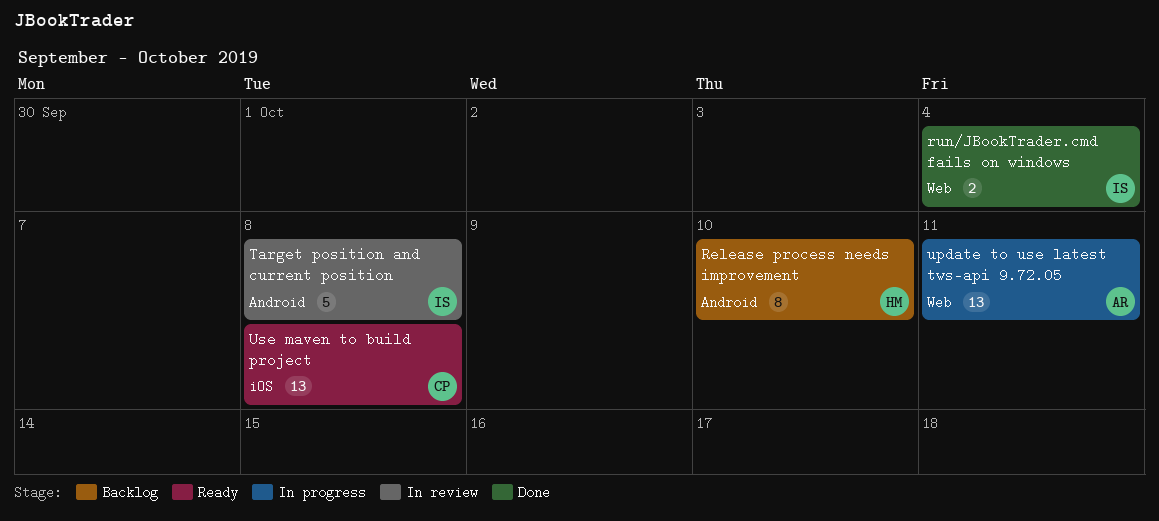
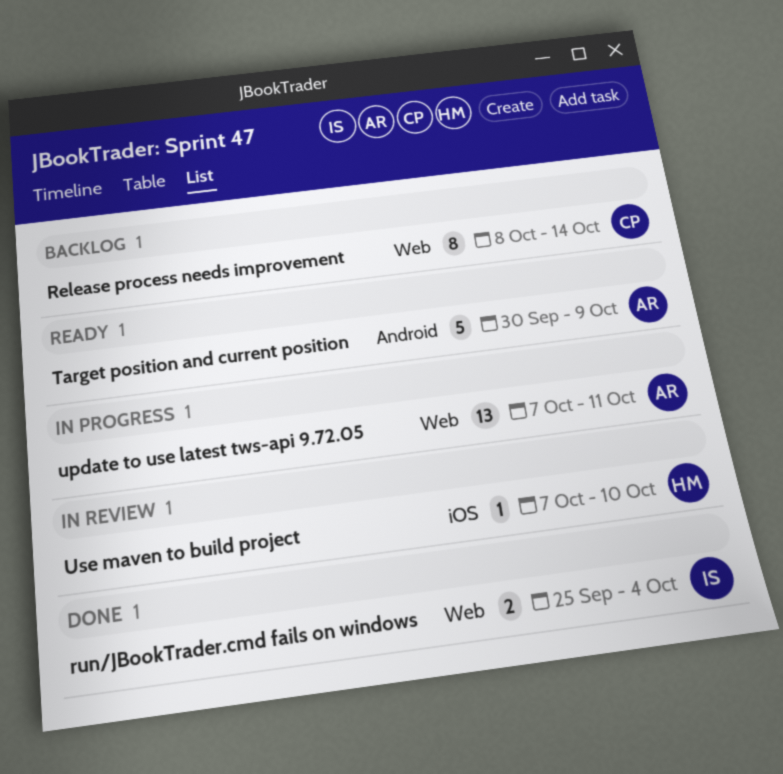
Release process needs improvement, owner: HM -> CP
Release process needs improvement, label: Android -> Web
Release process needs improvement, due: Oct 10 -> Oct 14
Target position and current position, status: In review -> Ready
Target position and current position, owner: IS -> AR
Target position and current position, due: Oct 8 -> Oct 9
Use maven to build project, status: Ready -> In review
Use maven to build project, owner: CP -> HM
Use maven to build project, estimate: 13 -> 1
Use maven to build project, due: Oct 8 -> Oct 10

